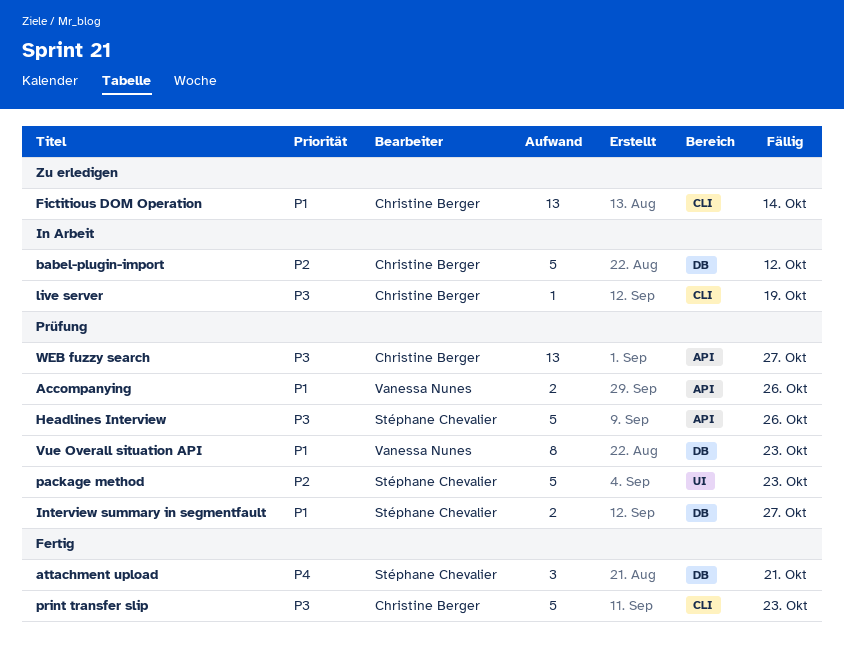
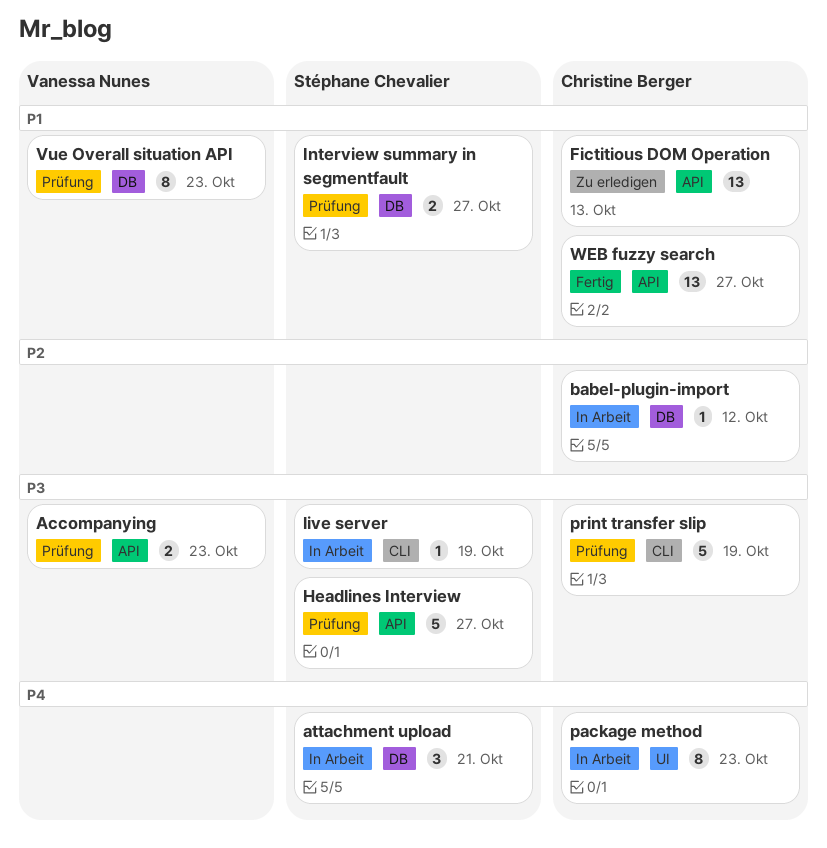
Accompanying, priority: P1 -> P3
Accompanying, due: Oct 26 -> Oct 23
attachment upload, status: Fertig -> In Arbeit
babel-plugin-import, estimate: 5 -> 1
Fictitious DOM Operation, label: CLI -> API
Fictitious DOM Operation, due: Oct 14 -> Oct 13
Headlines Interview, due: Oct 26 -> Oct 27
live server, owner: Christine Berger -> Stéphane Chevalier
package method, status: Prüfung -> In Arbeit
package method, owner: Stéphane Chevalier -> Christine Berger
package method, priority: P2 -> P4
package method, estimate: 5 -> 8
print transfer slip, status: Fertig -> Prüfung
print transfer slip, due: Oct 23 -> Oct 19
WEB fuzzy search, status: Prüfung -> Fertig
WEB fuzzy search, priority: P3 -> P1

